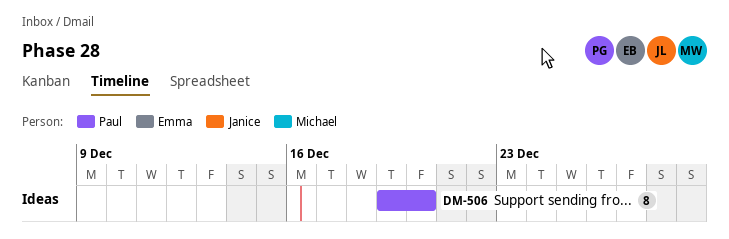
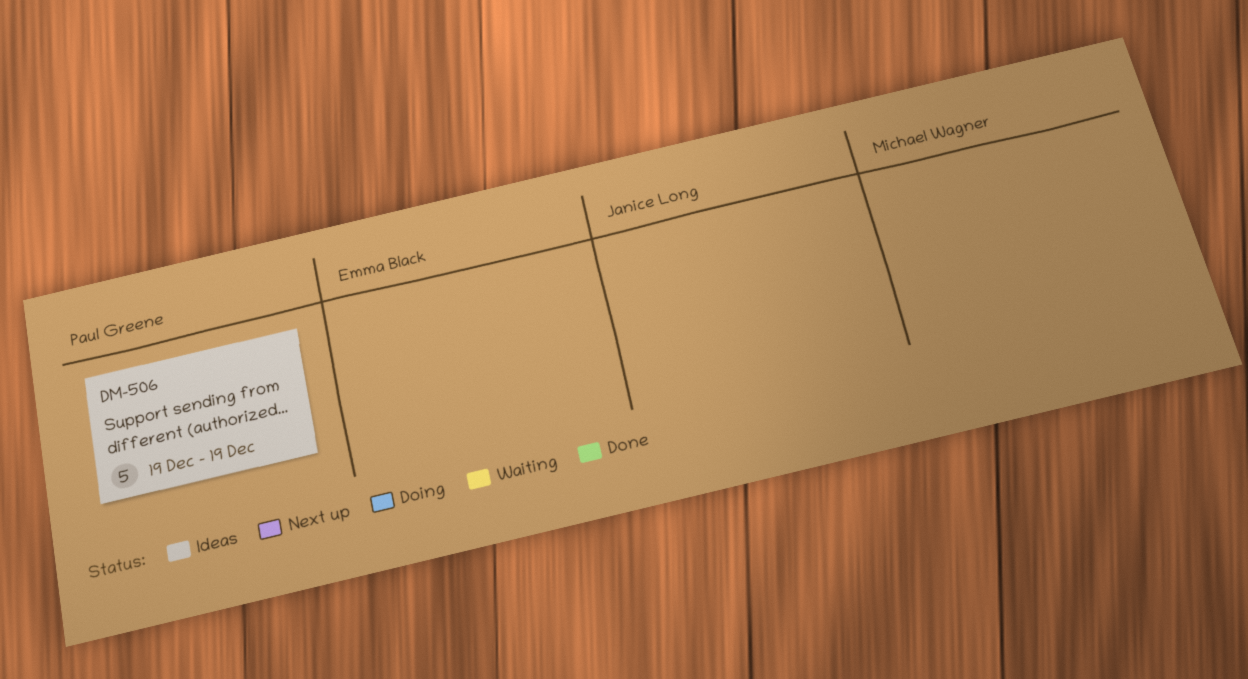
DM-506, estimate: 8 -> 5
DM-506, due: Dec 20 -> Dec 19

